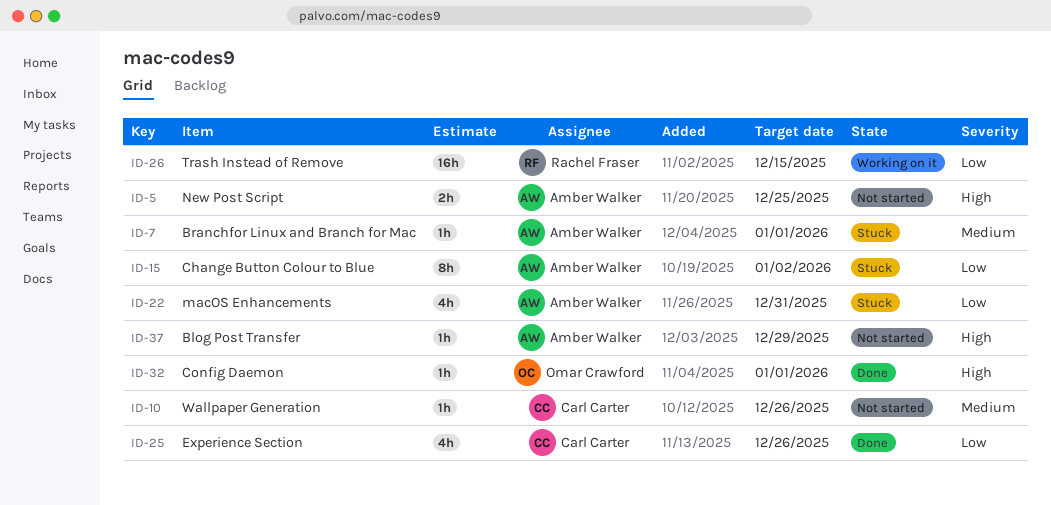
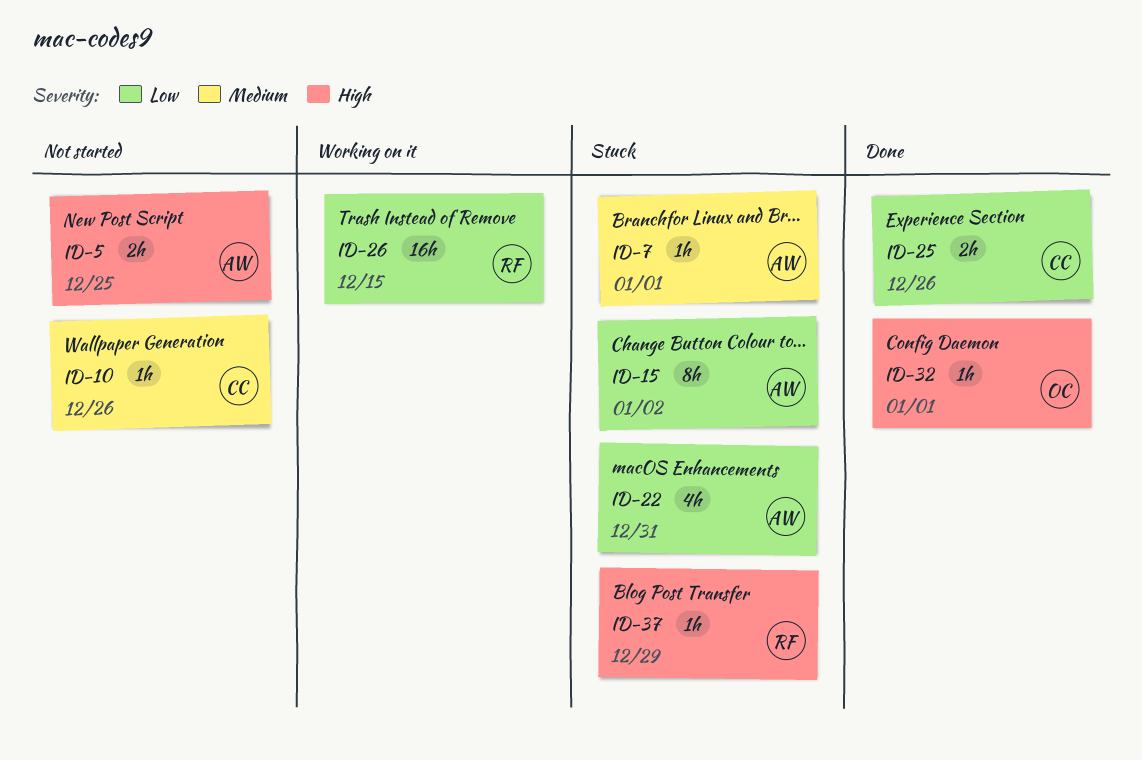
ID-25, estimate: 4h -> 2h
ID-37, status: Not started -> Stuck
ID-37, owner: Amber Walker -> Rachel Fraser

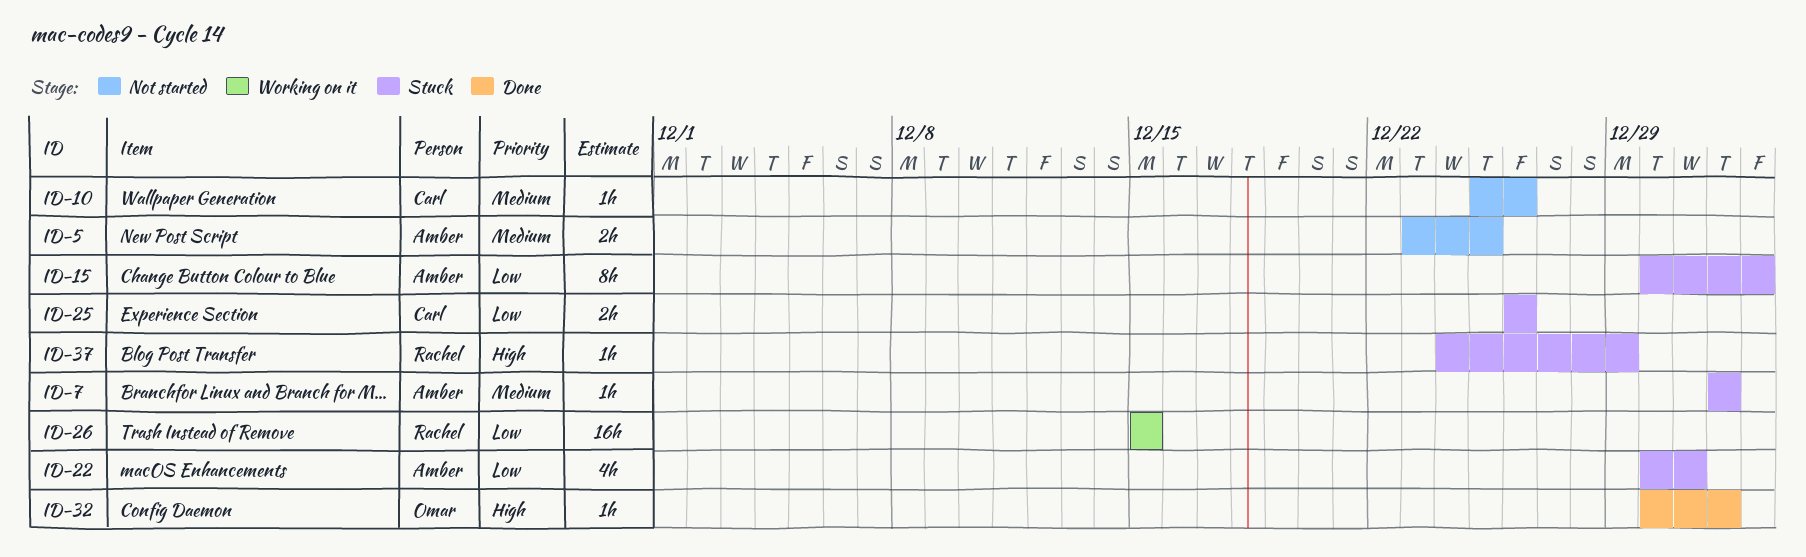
ID-5, priority: High -> Medium
ID-25, status: Done -> Stuck

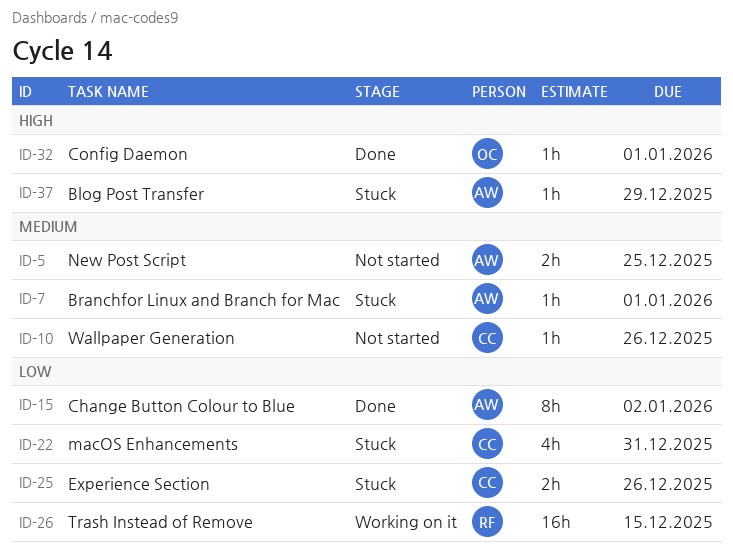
ID-15, status: Stuck -> Done
ID-22, owner: Amber -> Carl
ID-37, owner: Rachel -> Amber

